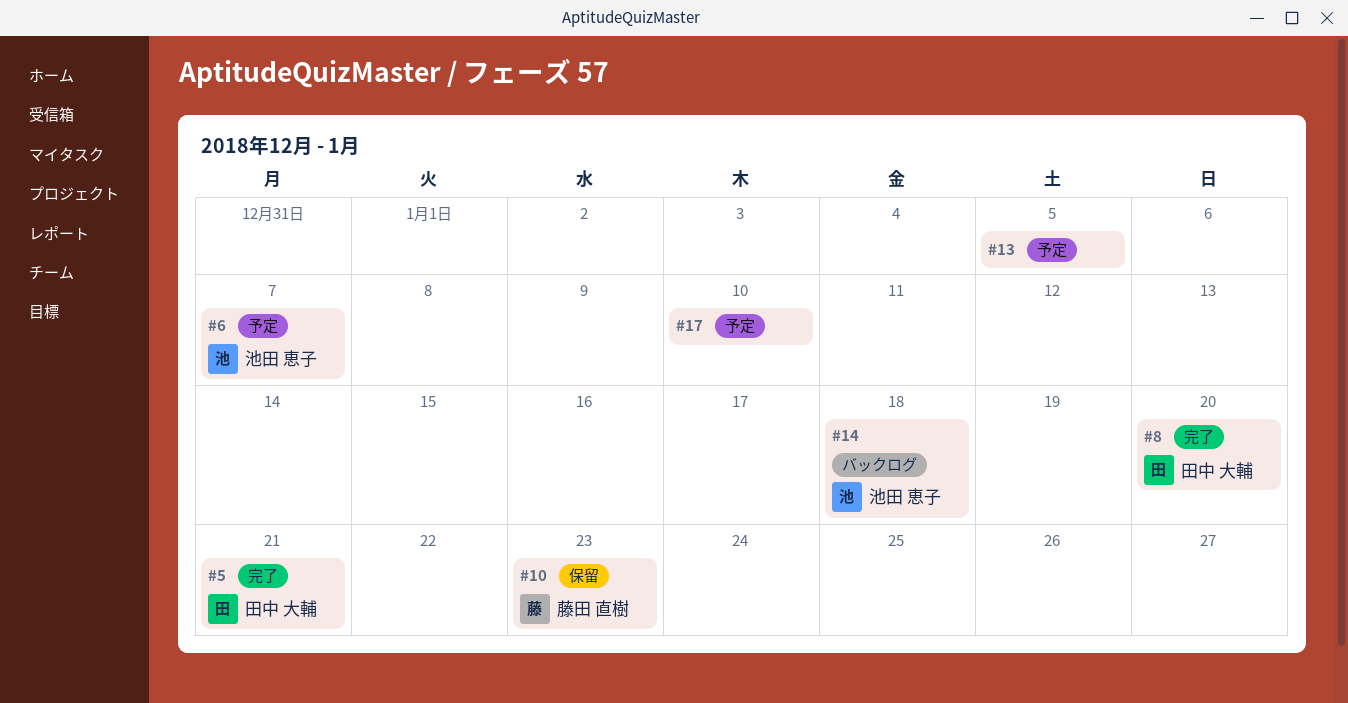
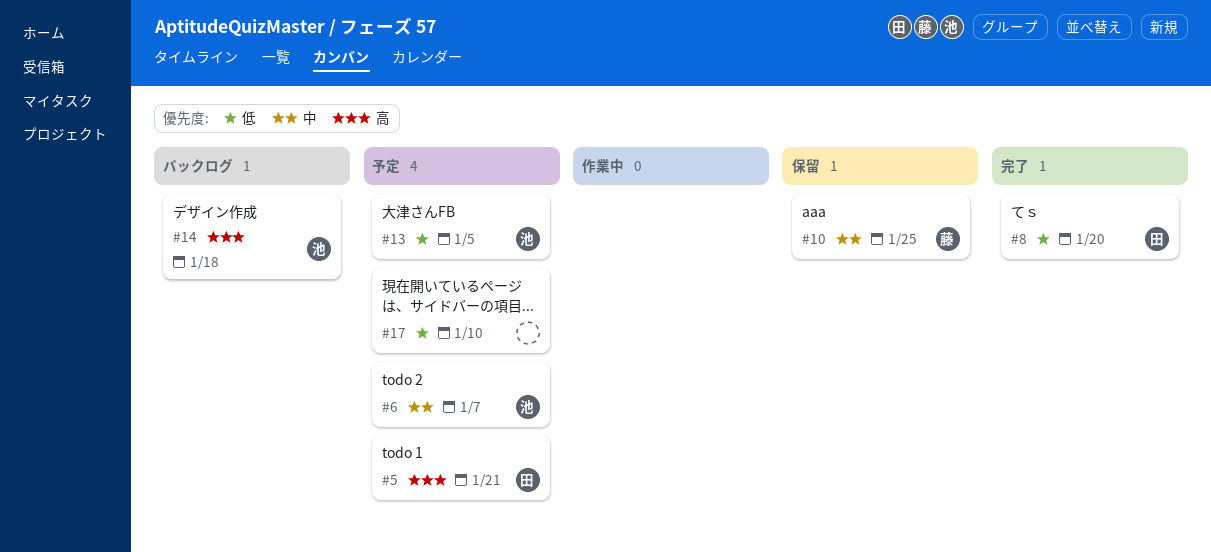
#5, status: 完了 -> 予定
#10, due: Jan 23 -> Jan 25
#13, owner: none -> 池田 恵子

